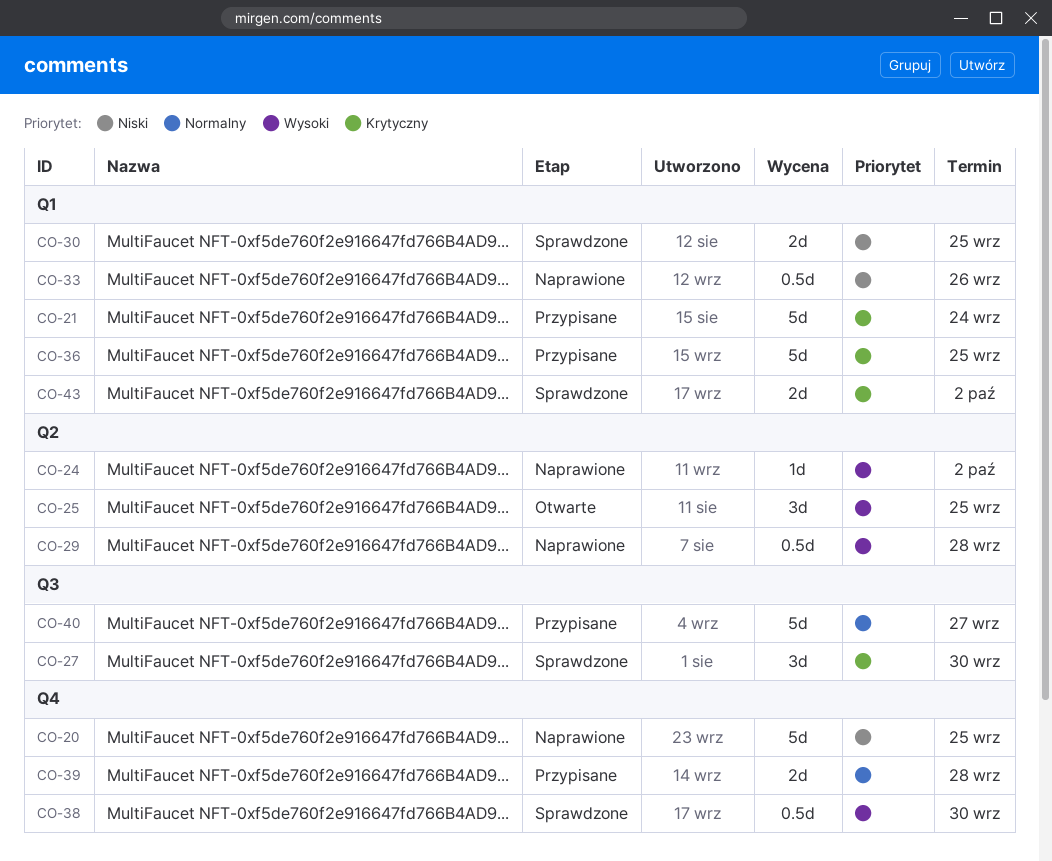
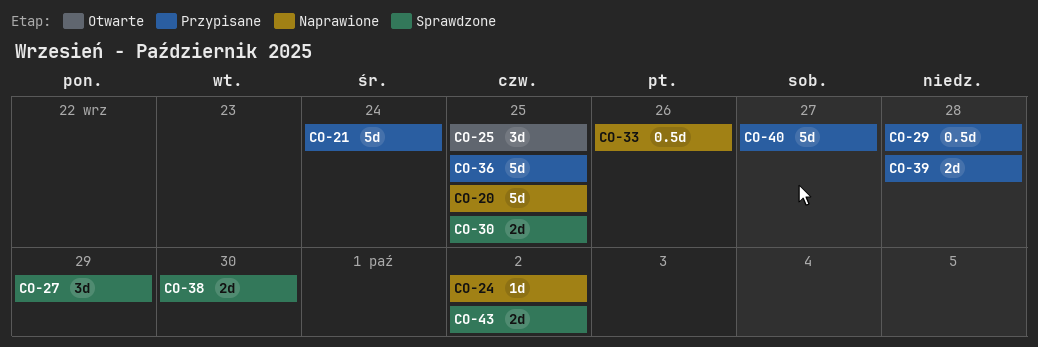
CO-27, due: Sep 30 -> Sep 29
CO-29, status: Naprawione -> Przypisane
CO-38, estimate: 0.5d -> 2d

